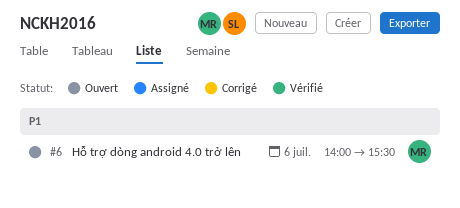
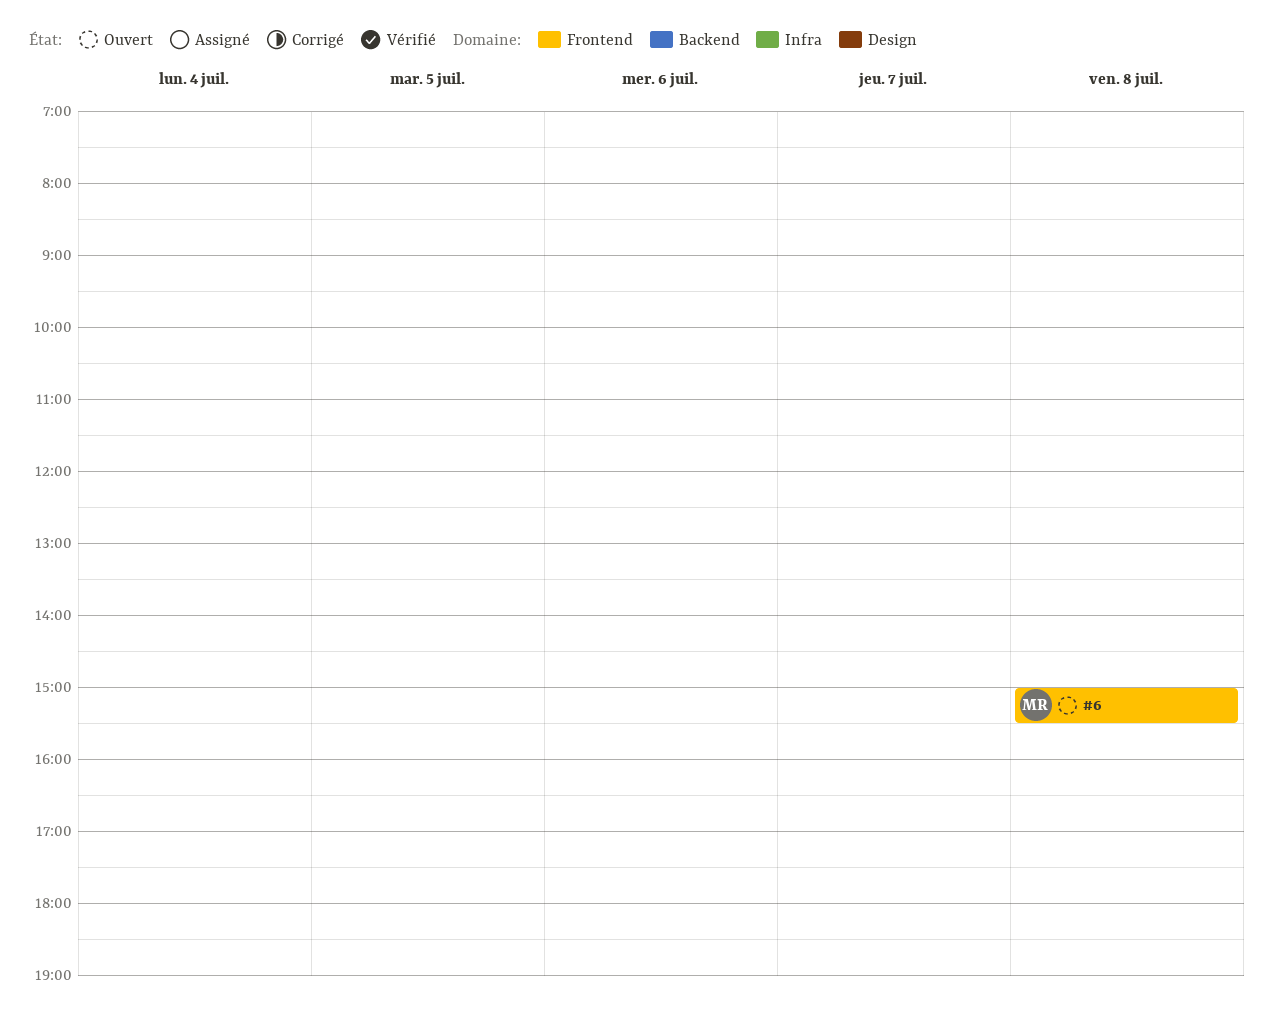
#6, day: Jul 6 -> Jul 8
#6, begins: 14:00 -> 15:00

